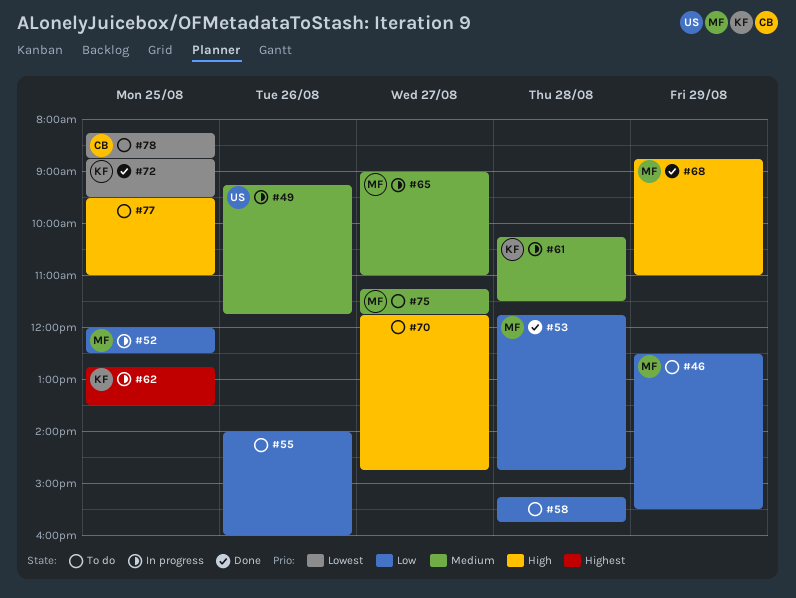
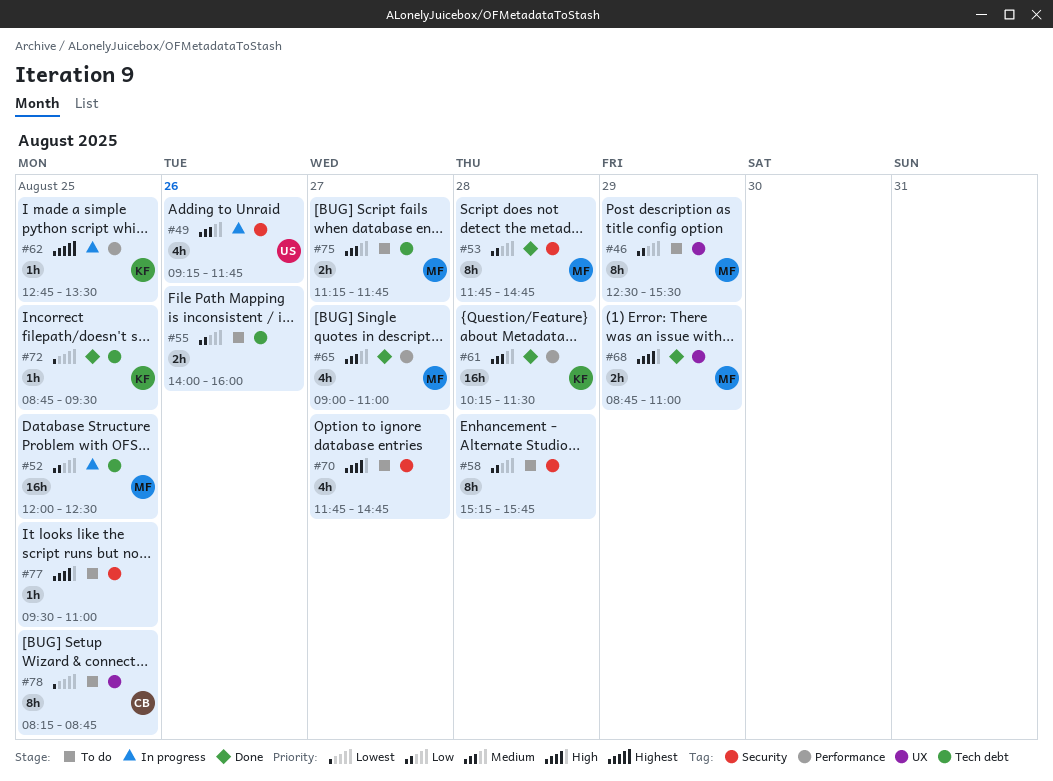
#61, status: In progress -> Done
#65, status: In progress -> Done

